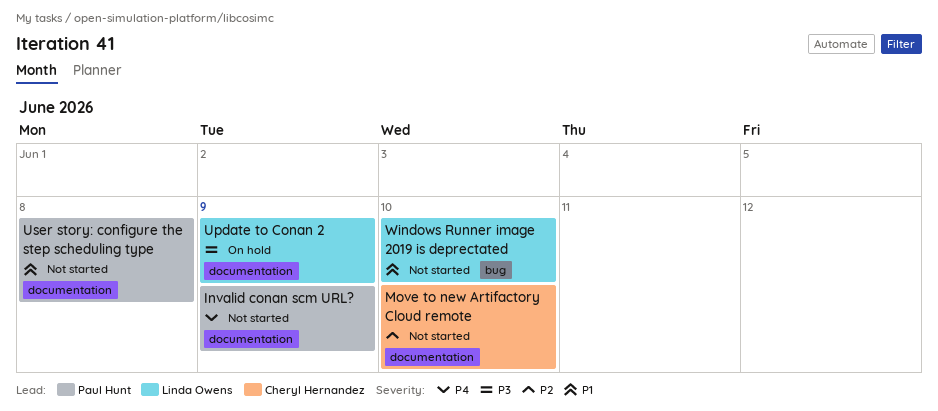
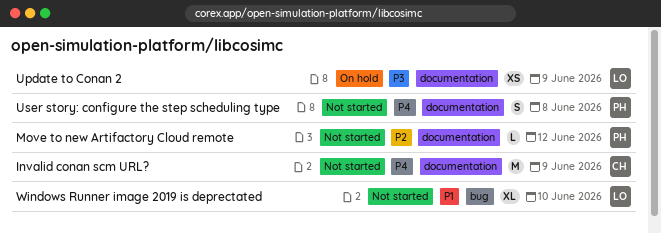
Invalid conan scm URL?, owner: Paul Hunt -> Cheryl Hernandez
Move to new Artifactory Cloud remote, owner: Cheryl Hernandez -> Paul Hunt
Move to new Artifactory Cloud remote, due: Jun 10 -> Jun 12
User story: configure the step scheduling type, priority: P1 -> P4

